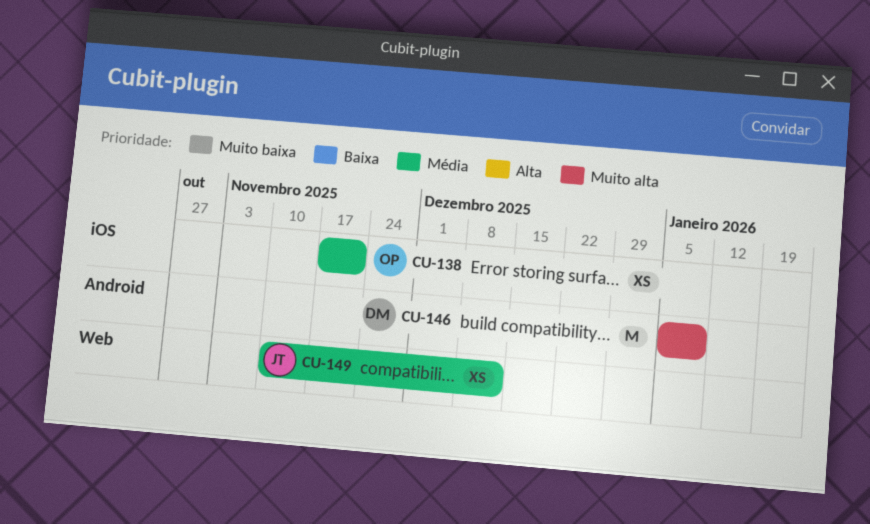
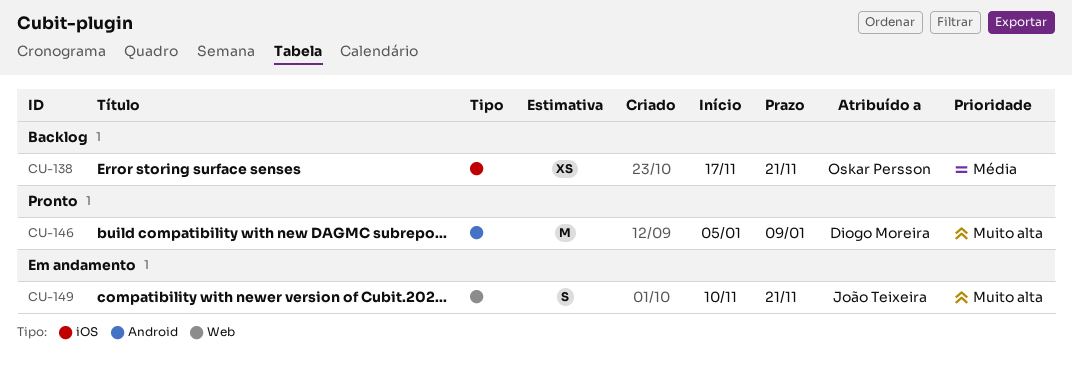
CU-149, priority: Média -> Muito alta
CU-149, estimate: XS -> S
CU-149, due: Dec 12 -> Nov 21

